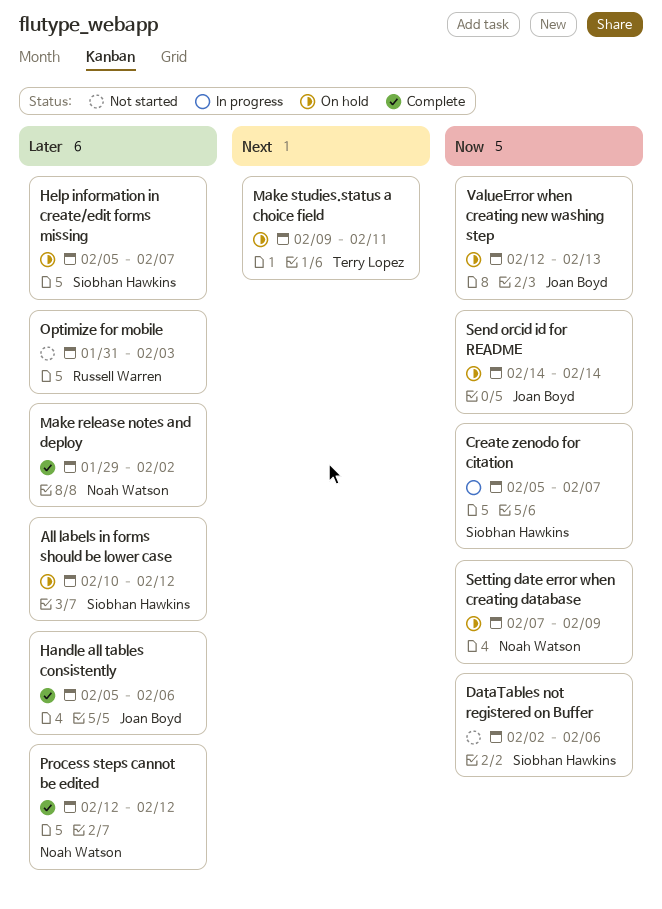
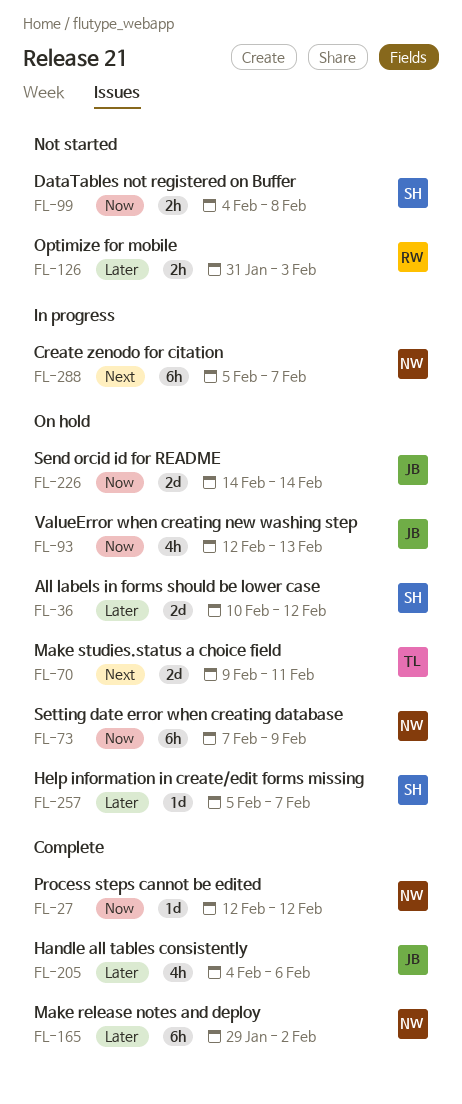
Create zenodo for citation, owner: Siobhan Hawkins -> Noah Watson
Create zenodo for citation, priority: Now -> Next
DataTables not registered on Buffer, start: Feb 2 -> Feb 4
DataTables not registered on Buffer, due: Feb 6 -> Feb 8
Handle all tables consistently, start: Feb 5 -> Feb 4
Process steps cannot be edited, priority: Later -> Now

